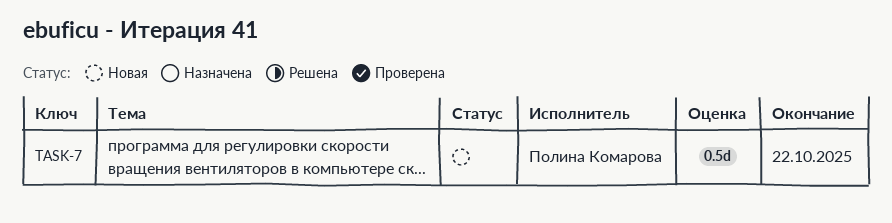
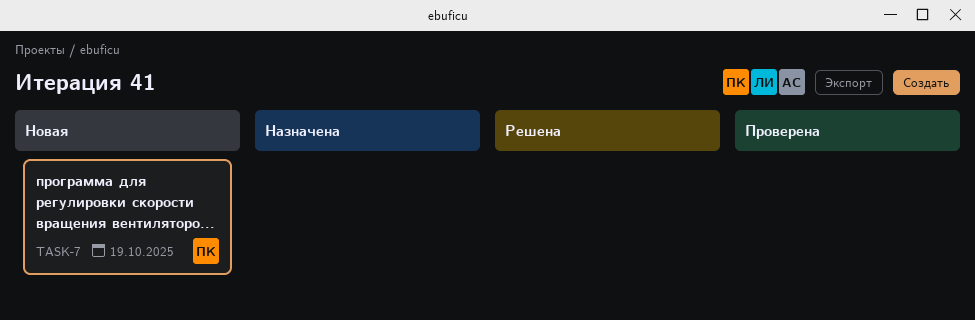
TASK-7, due: Oct 22 -> Oct 19

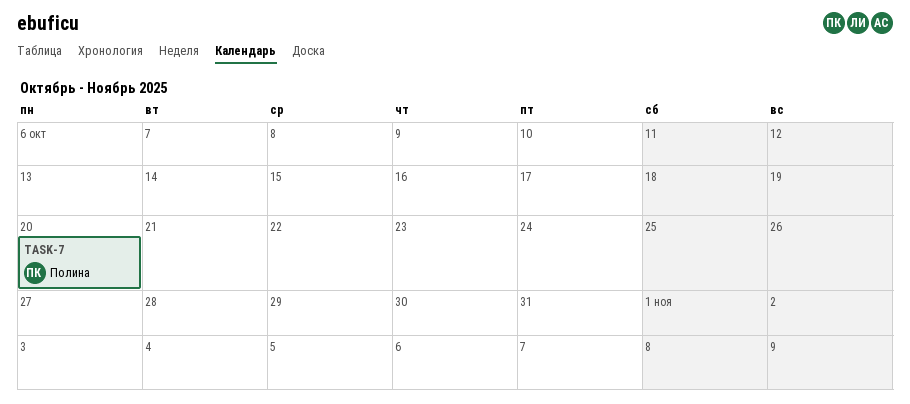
TASK-7, due: Oct 19 -> Oct 20

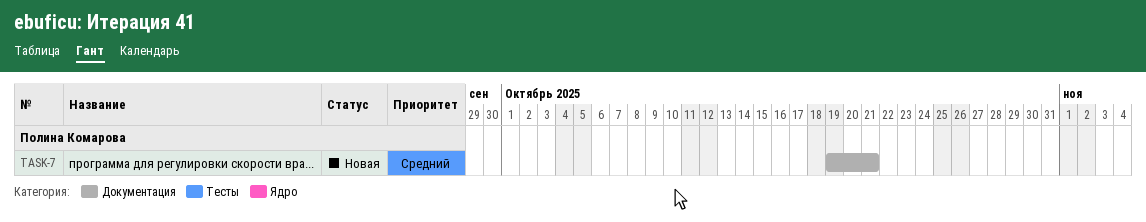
TASK-7, due: Oct 20 -> Oct 21

